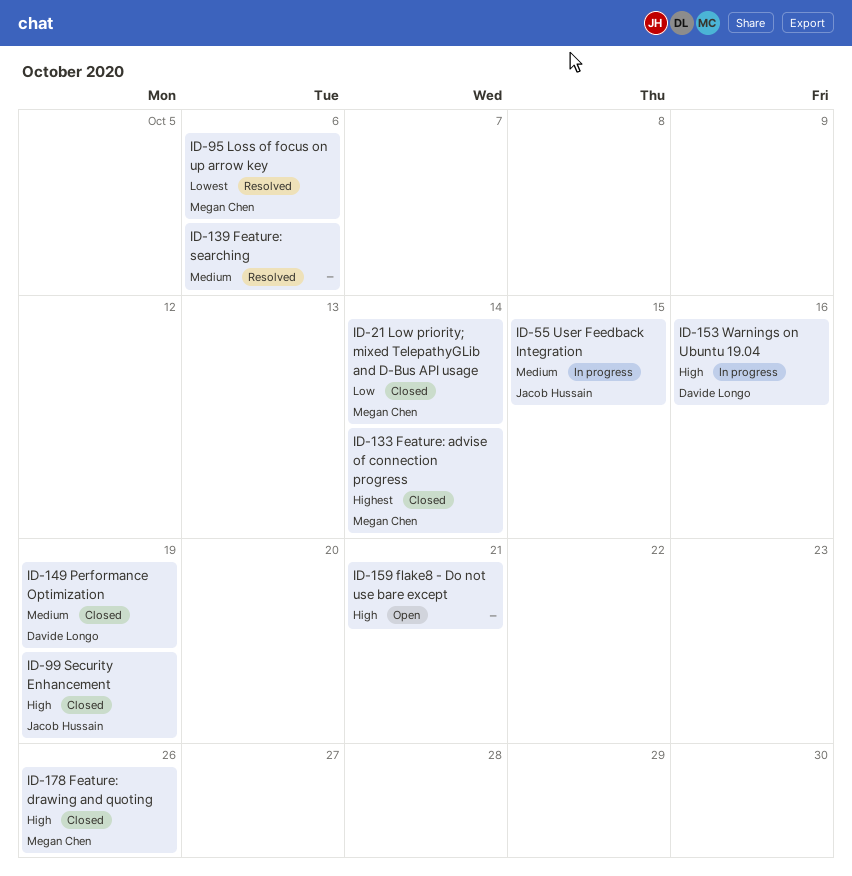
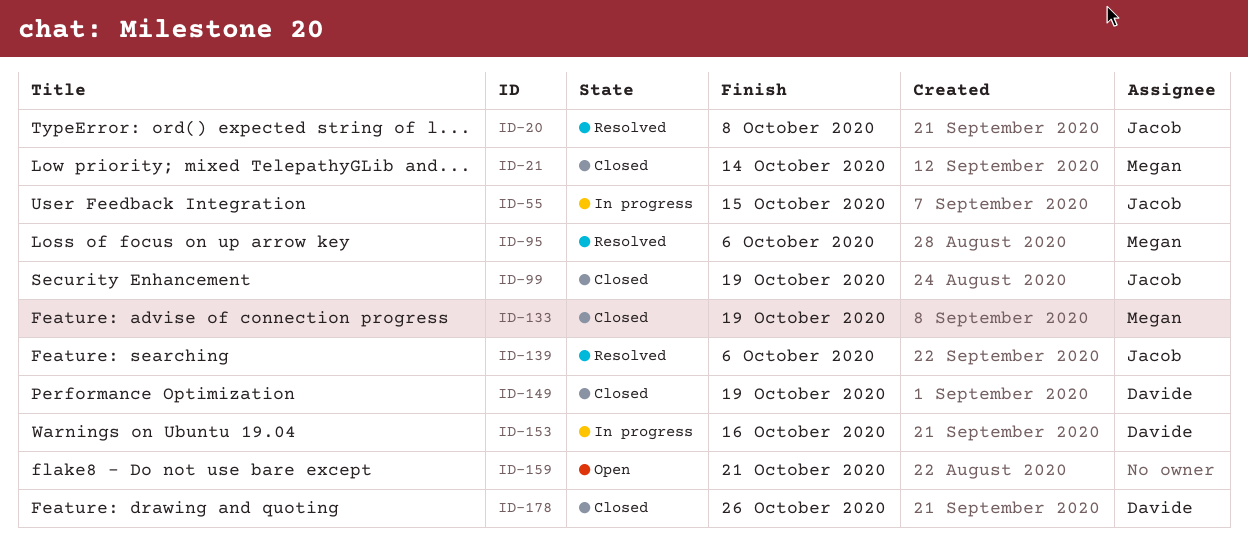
ID-20: none -> present
ID-133, due: Oct 14 -> Oct 19
ID-139, owner: none -> Jacob Hussain
ID-178, owner: Megan Chen -> Davide Longo

